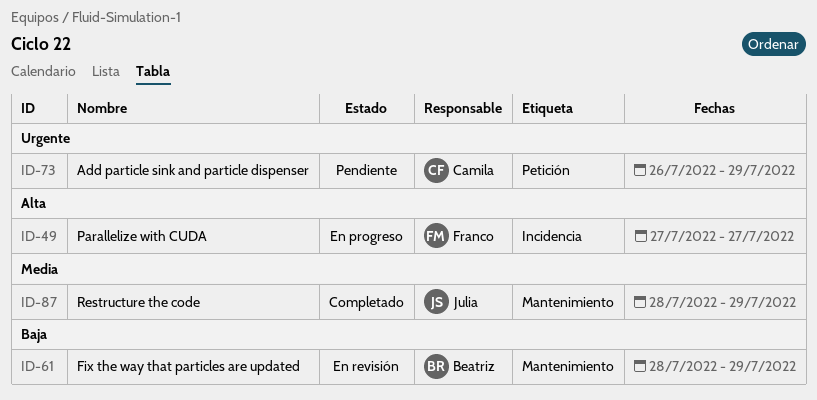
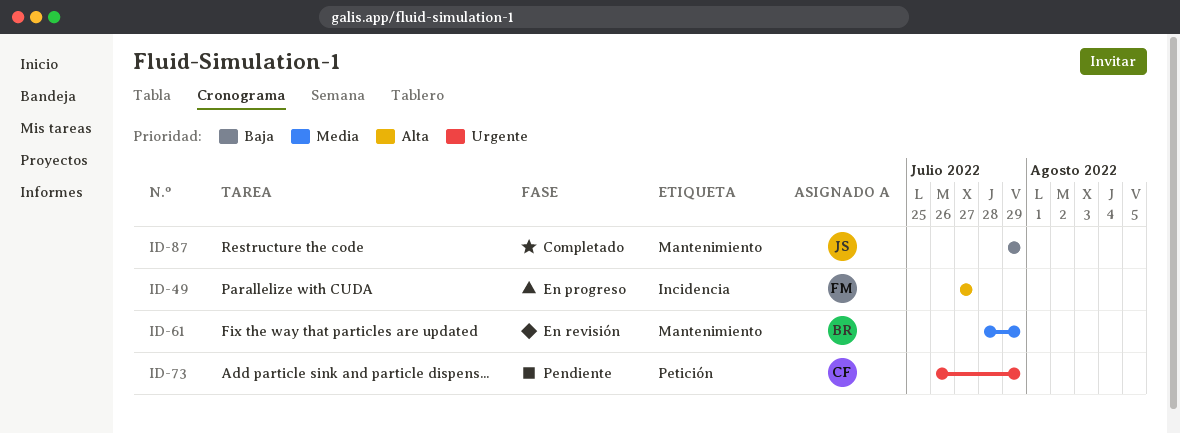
ID-61, priority: Baja -> Media
ID-87, priority: Media -> Baja
ID-87, start: Jul 28 -> Jul 29

